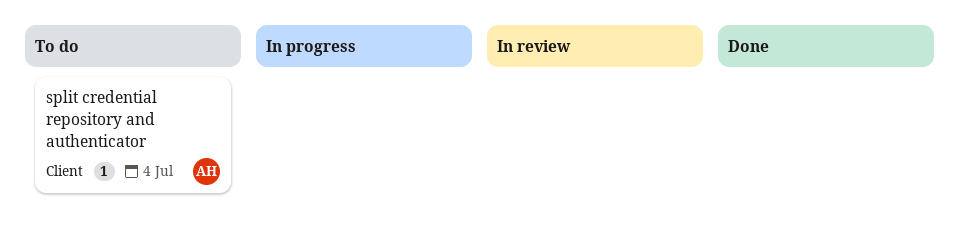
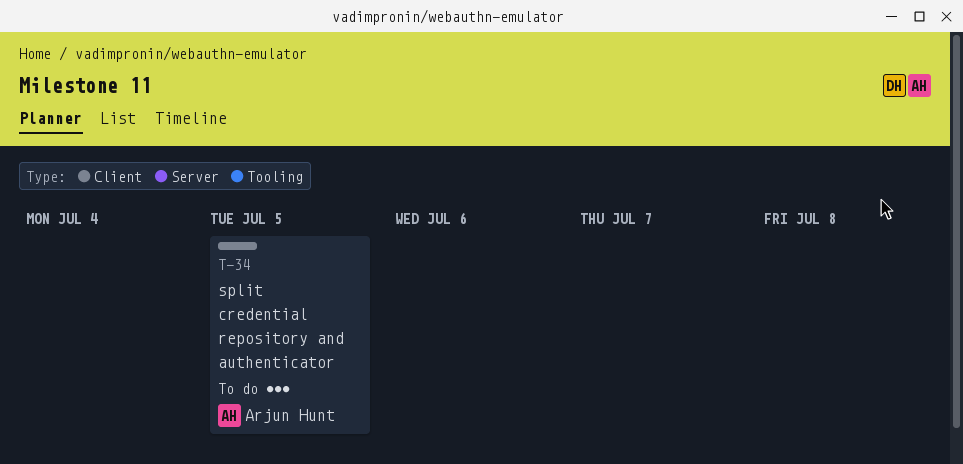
split credential repository and authenticator, estimate: 1 -> 3
split credential repository and authenticator, due: Jul 4 -> Jul 5

